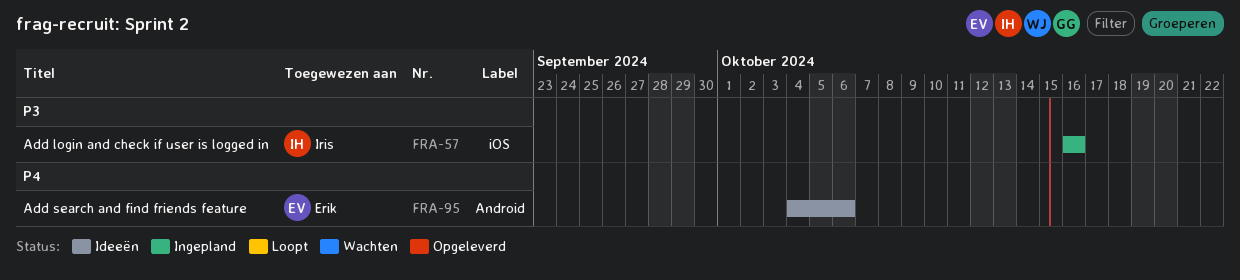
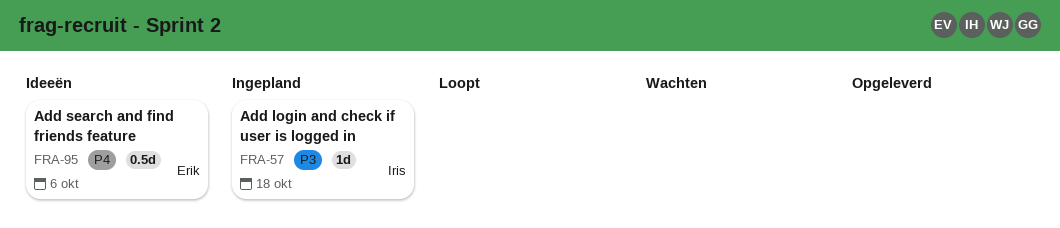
FRA-57, due: Oct 16 -> Oct 18

